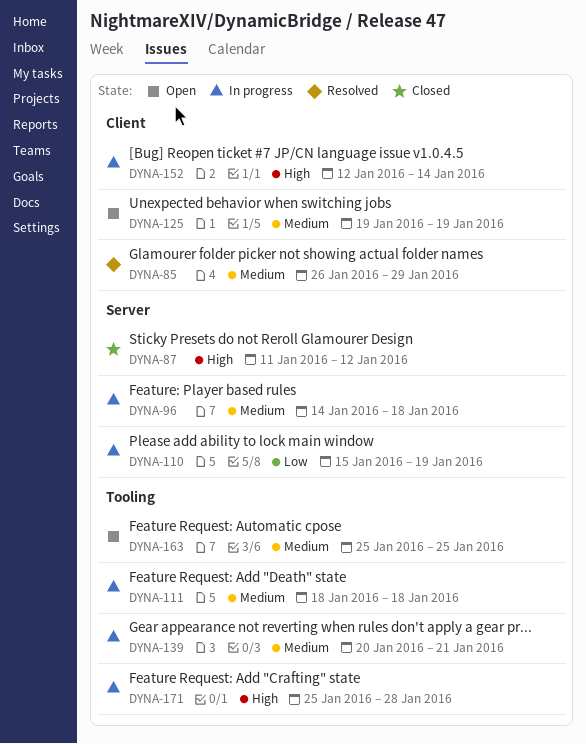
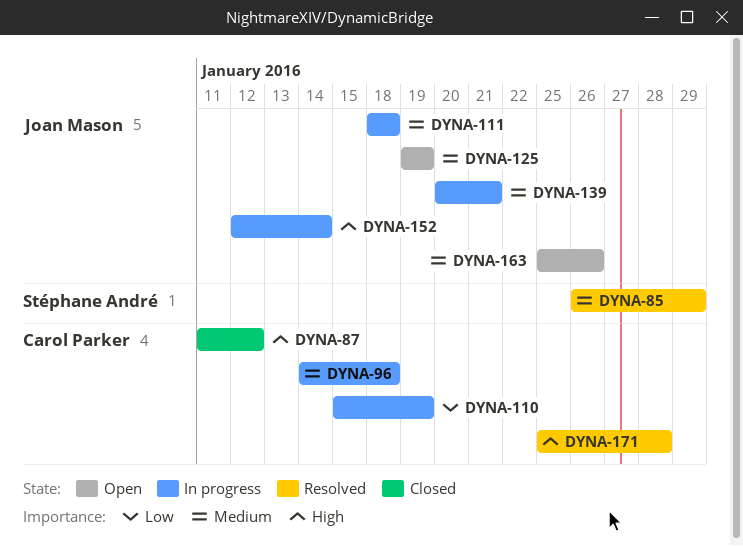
DYNA-163, due: Jan 25 -> Jan 26
DYNA-171, status: In progress -> Resolved

